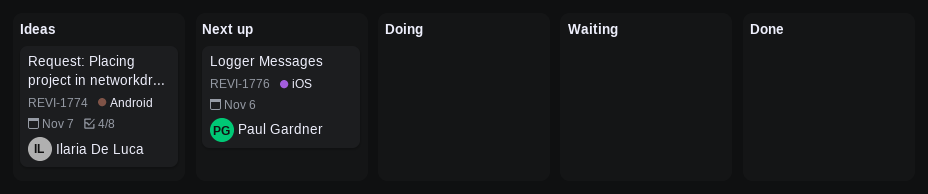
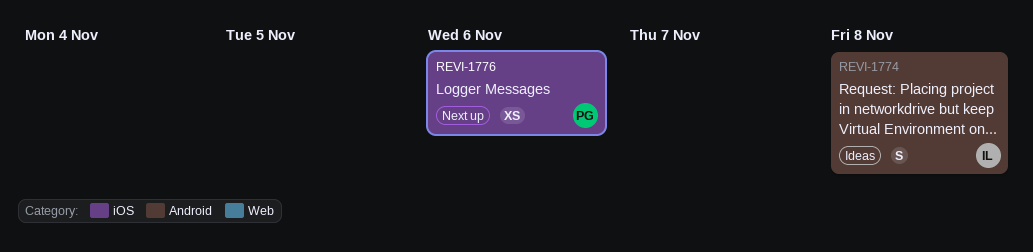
REVI-1774, due: Nov 7 -> Nov 8

